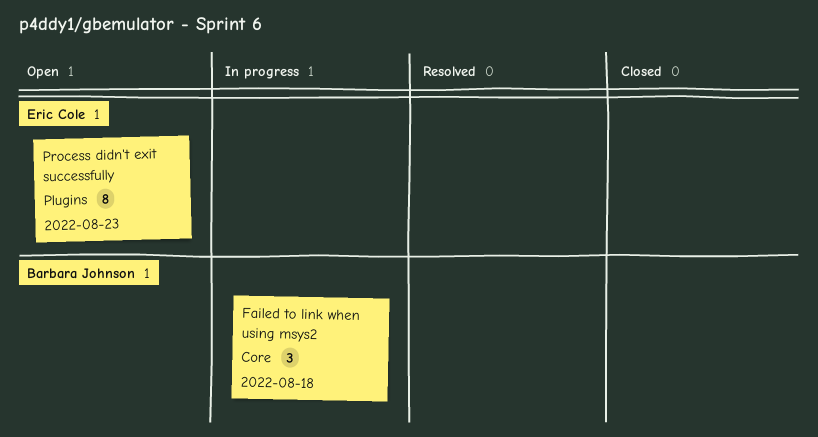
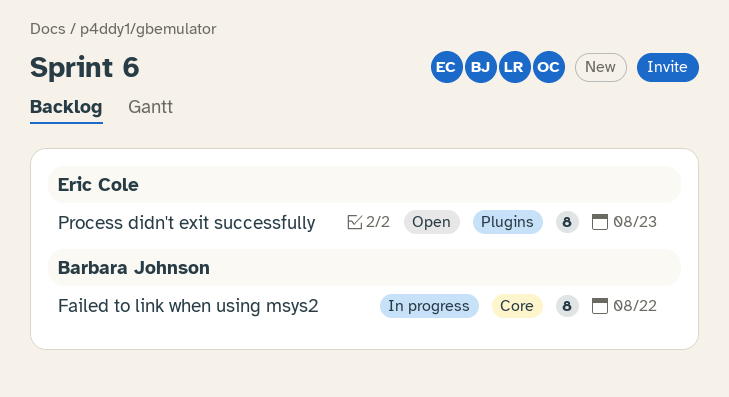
Failed to link when using msys2, estimate: 3 -> 8
Failed to link when using msys2, due: Aug 18 -> Aug 22

